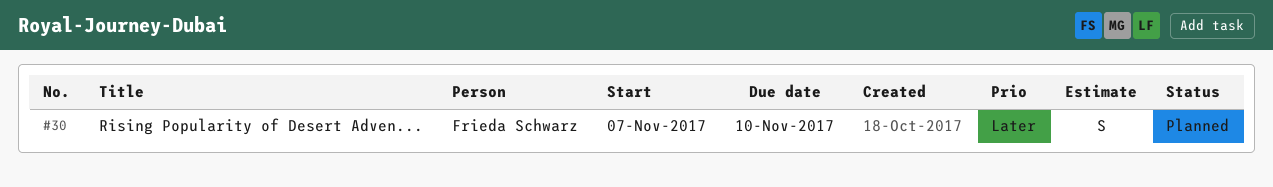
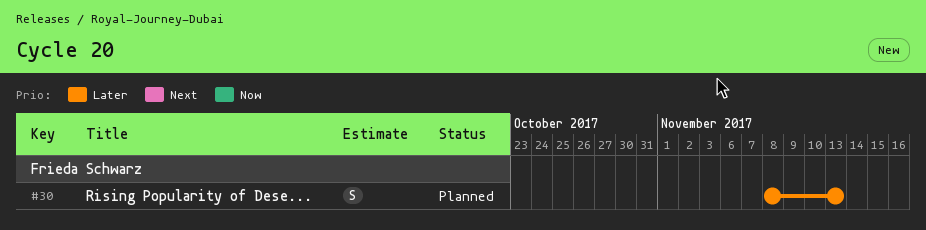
#30, start: Nov 7 -> Nov 8
#30, due: Nov 10 -> Nov 13

